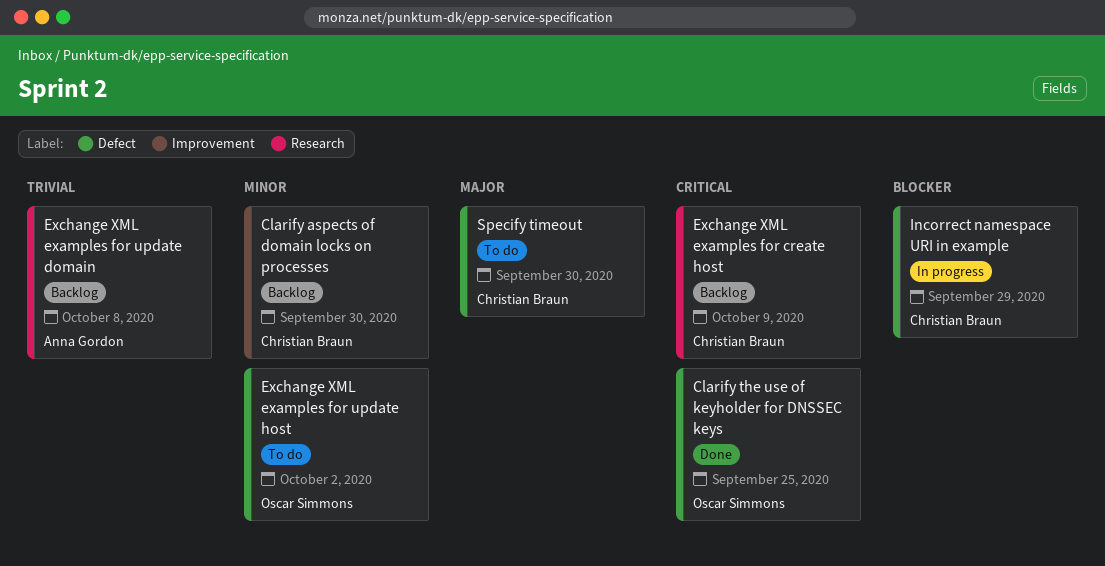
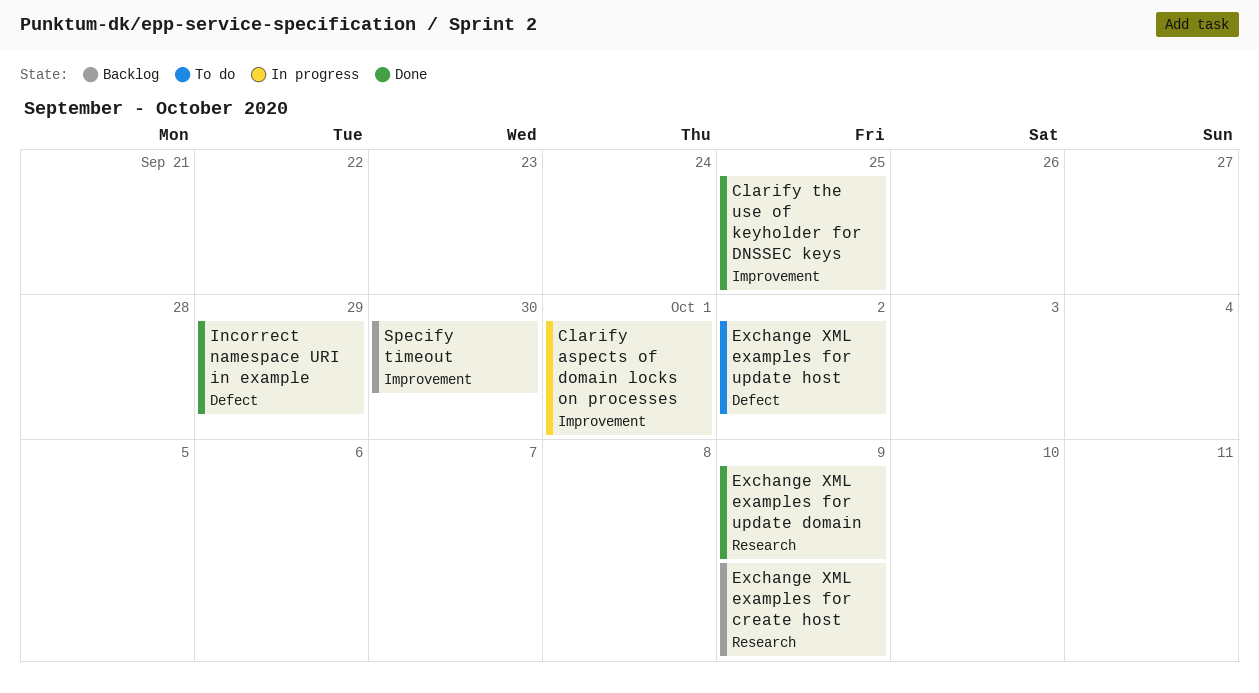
Clarify aspects of domain locks on processes, status: Backlog -> In progress
Clarify aspects of domain locks on processes, due: Sep 30 -> Oct 1
Clarify the use of keyholder for DNSSEC keys, label: Defect -> Improvement
Exchange XML examples for update domain, status: Backlog -> Done
Exchange XML examples for update domain, due: Oct 8 -> Oct 9
Incorrect namespace URI in example, status: In progress -> Done
Specify timeout, status: To do -> Backlog
Specify timeout, label: Defect -> Improvement

